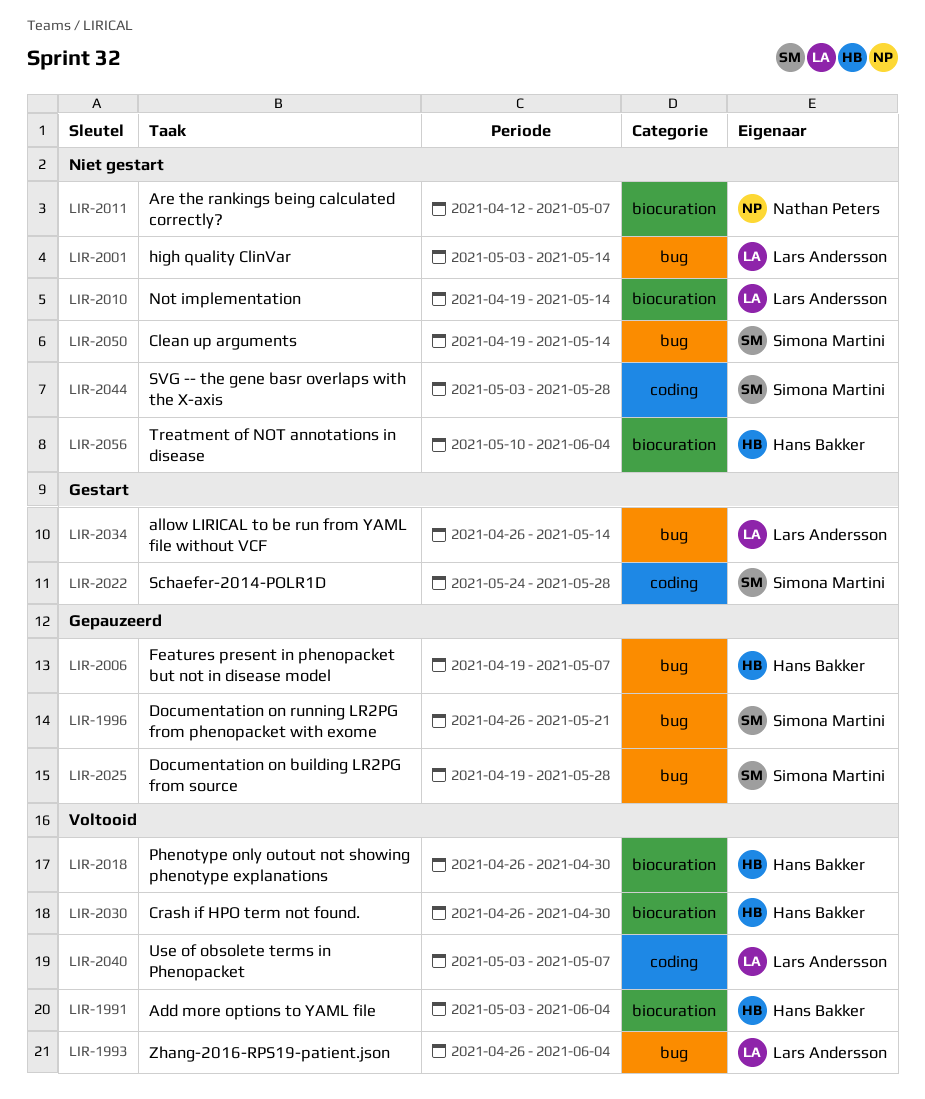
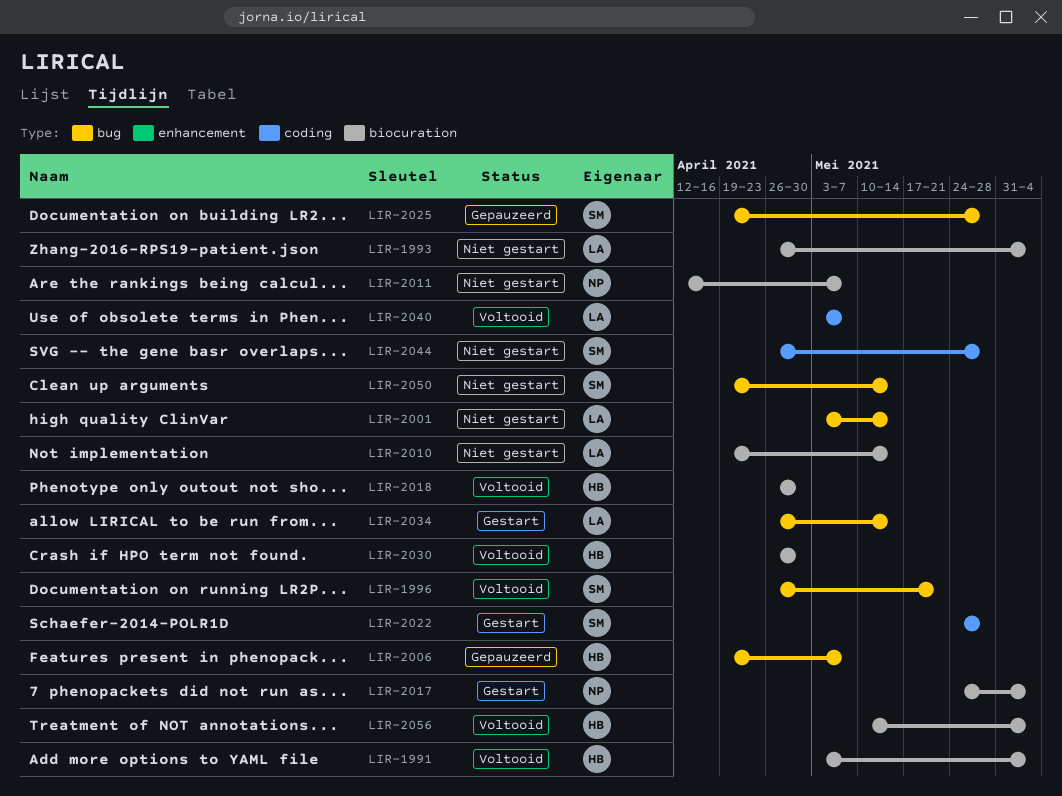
LIR-1993, status: Voltooid -> Niet gestart
LIR-1993, label: bug -> biocuration
LIR-1996, status: Gepauzeerd -> Voltooid
LIR-2017: none -> present
LIR-2044, start: May 3 -> Apr 26
LIR-2056, status: Niet gestart -> Voltooid

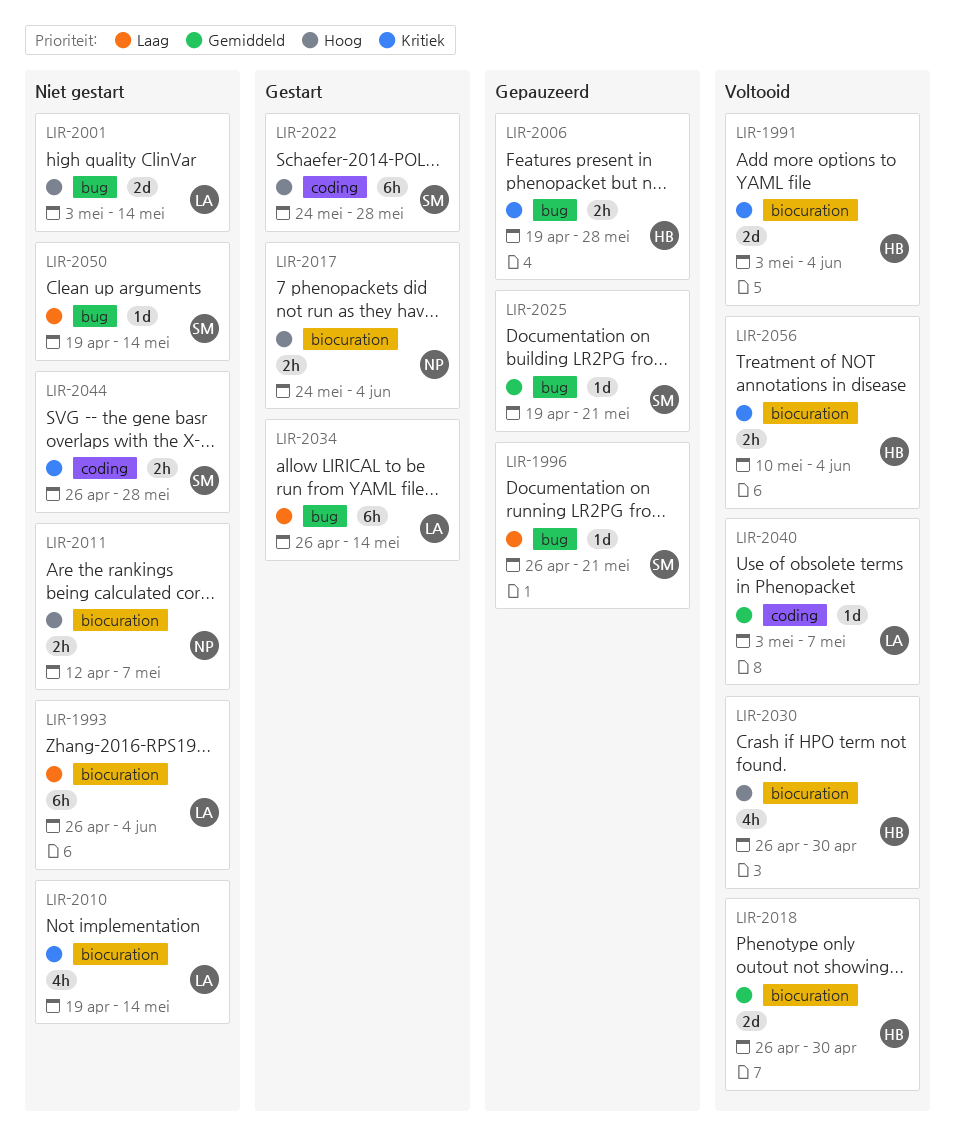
LIR-1996, status: Voltooid -> Gepauzeerd
LIR-2006, due: May 7 -> May 28
LIR-2025, due: May 28 -> May 21

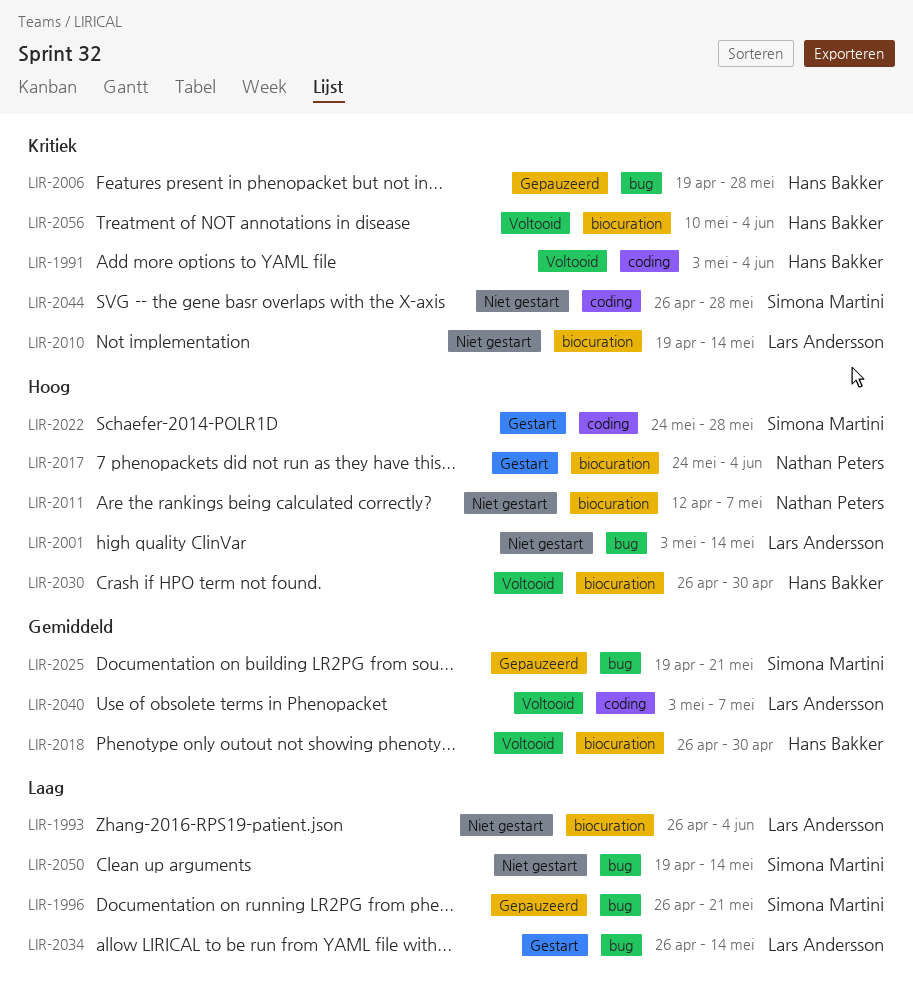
LIR-1991, label: biocuration -> coding

